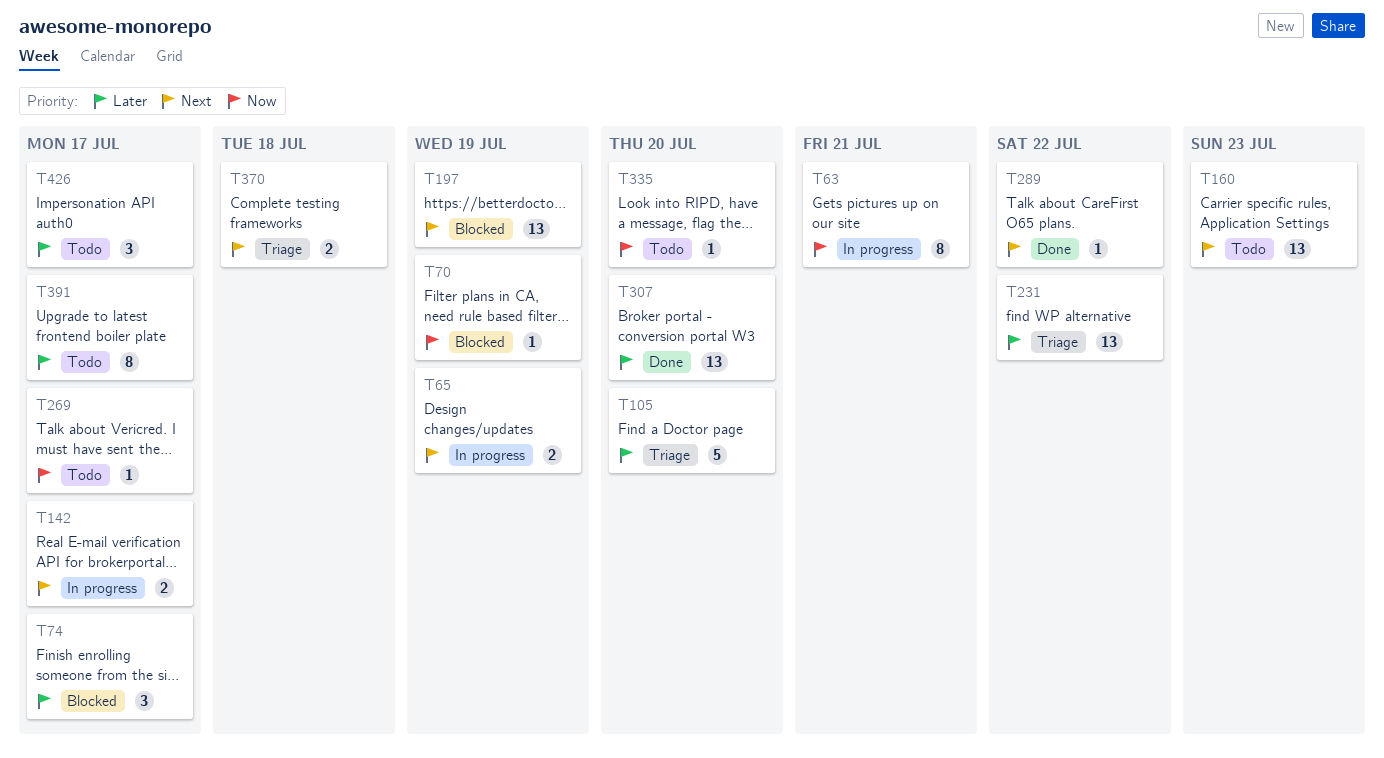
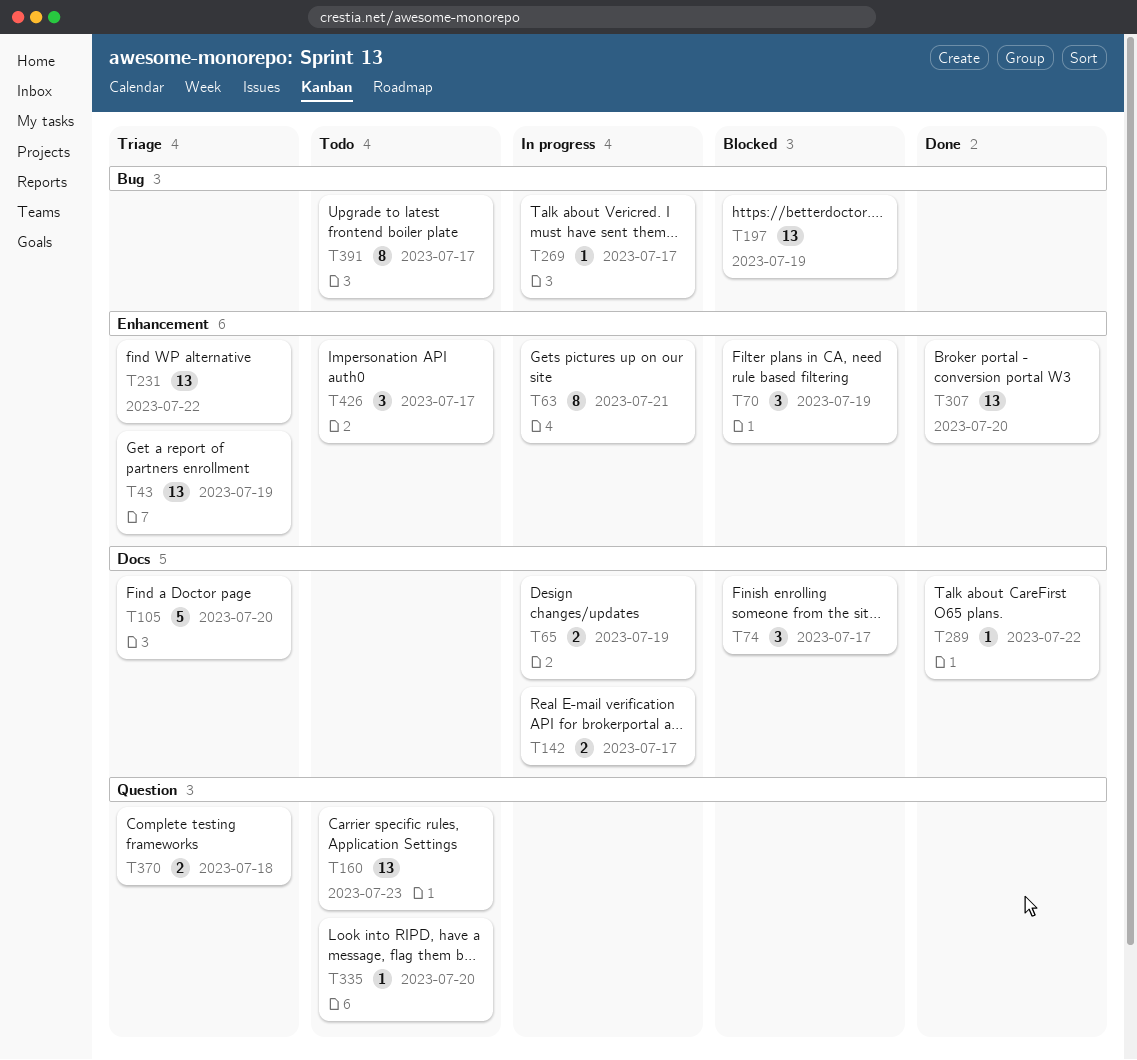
T43: none -> present
T70, estimate: 1 -> 3
T269, status: Todo -> In progress

